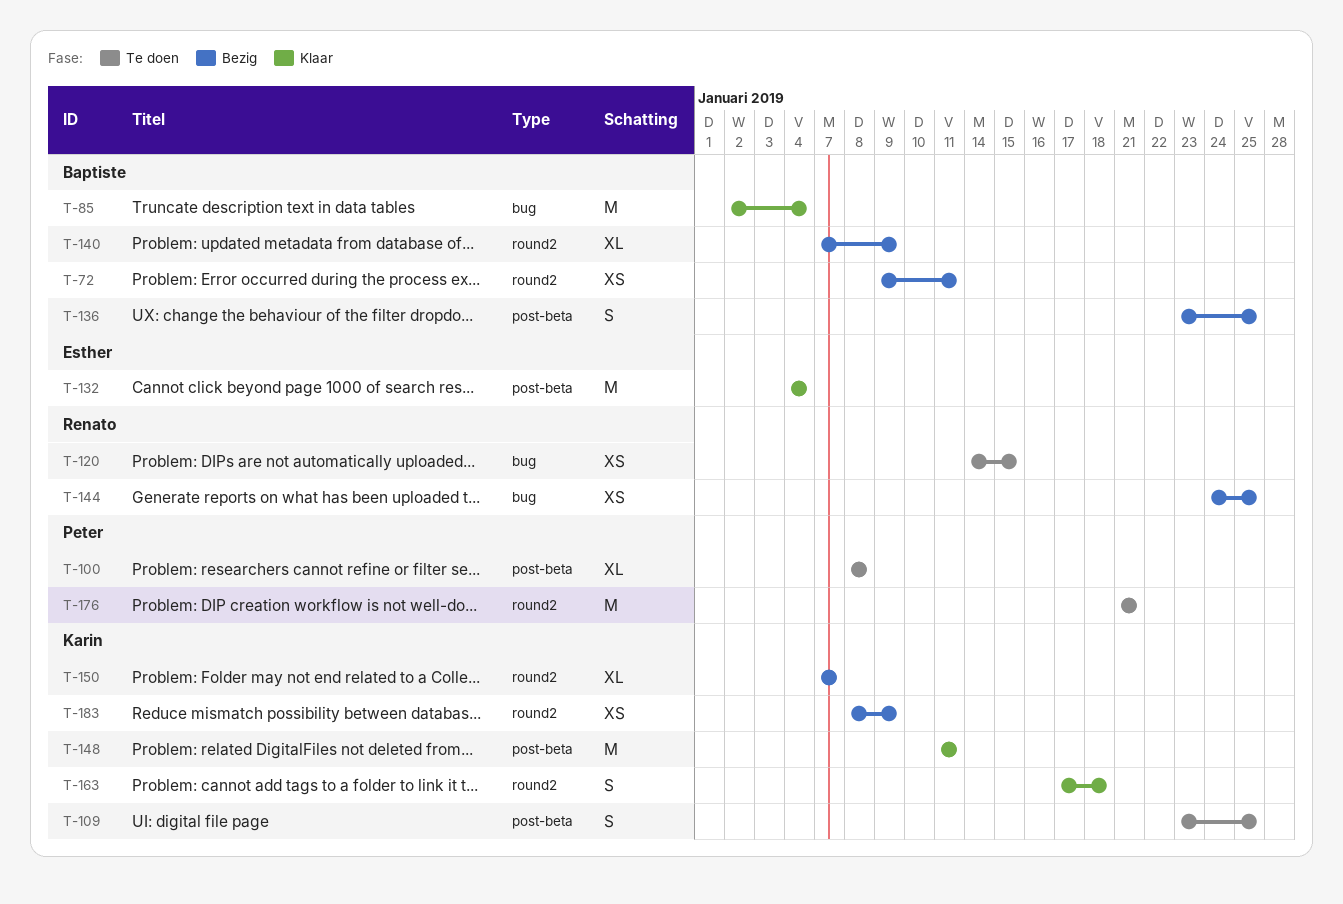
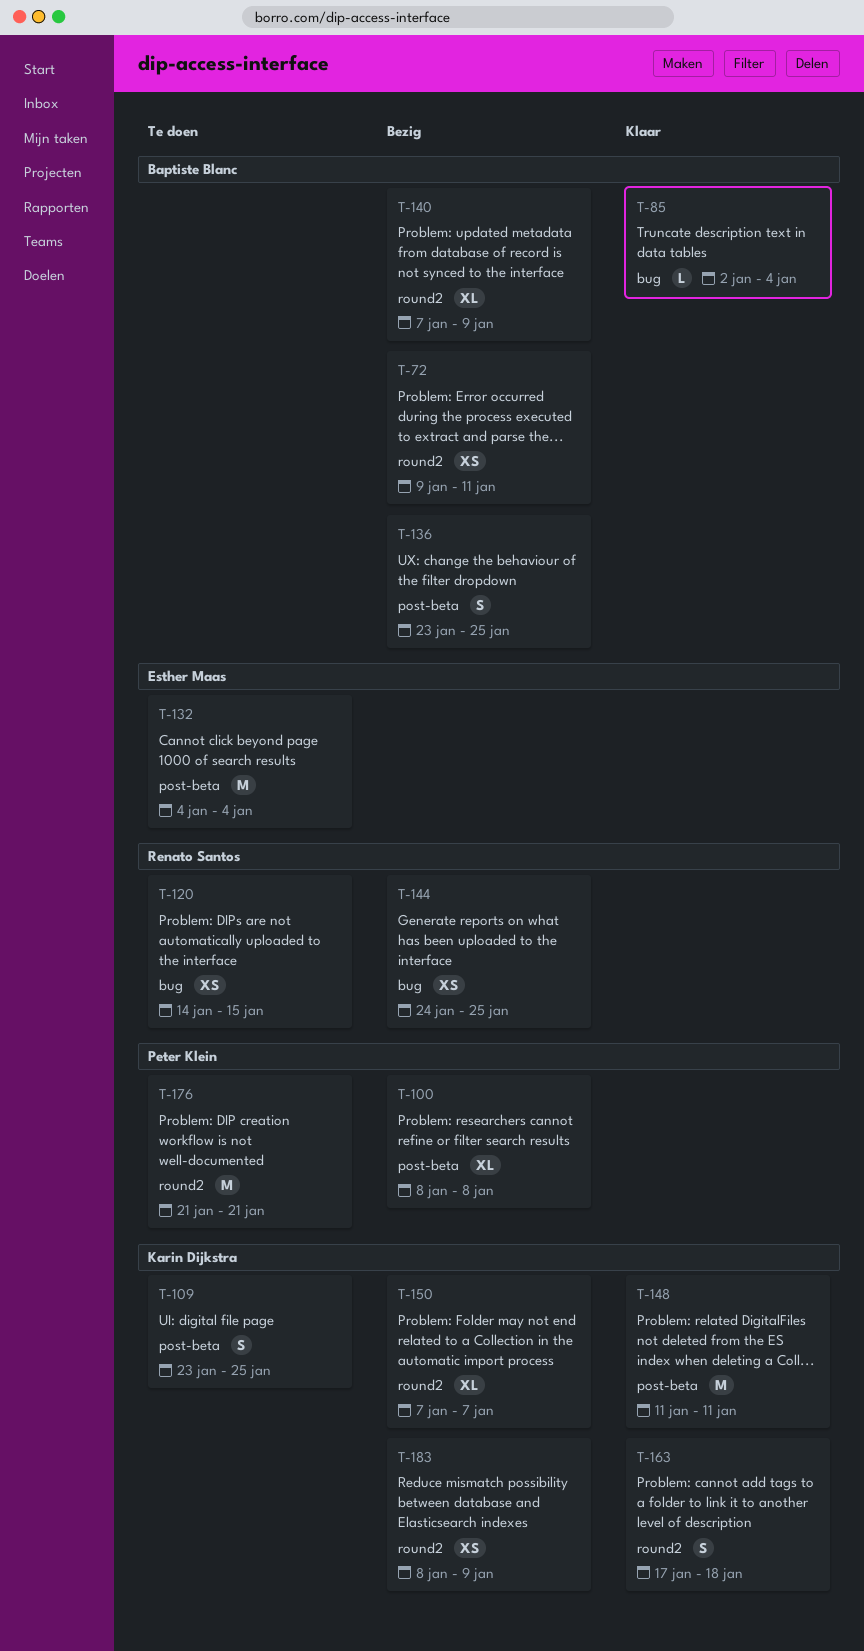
T-85, estimate: M -> L
T-100, status: Te doen -> Bezig
T-132, status: Klaar -> Te doen

